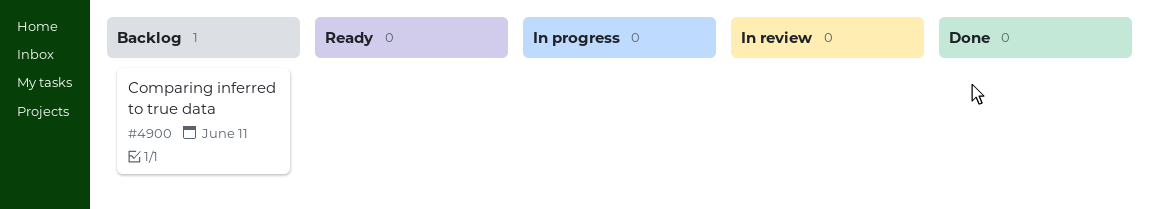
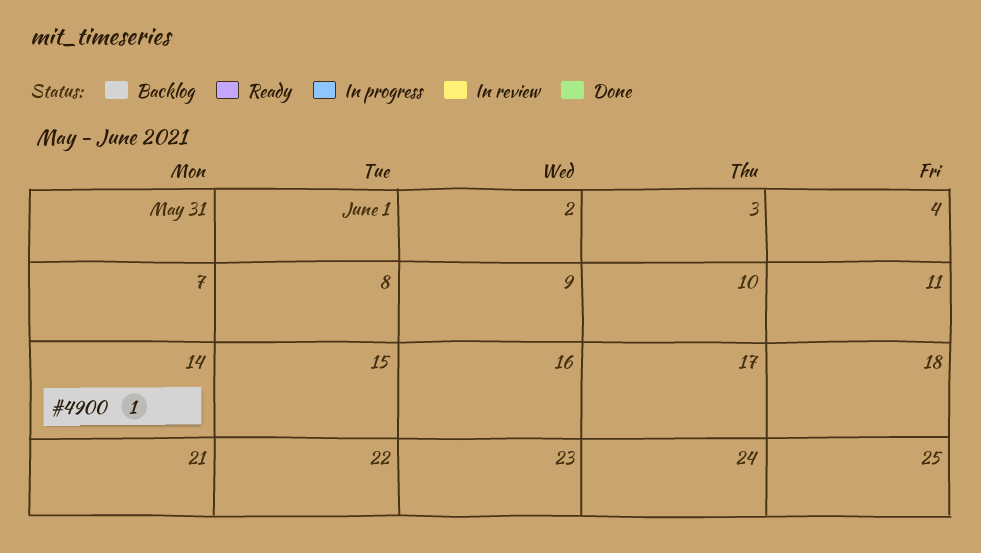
#4900, due: Jun 11 -> Jun 14

